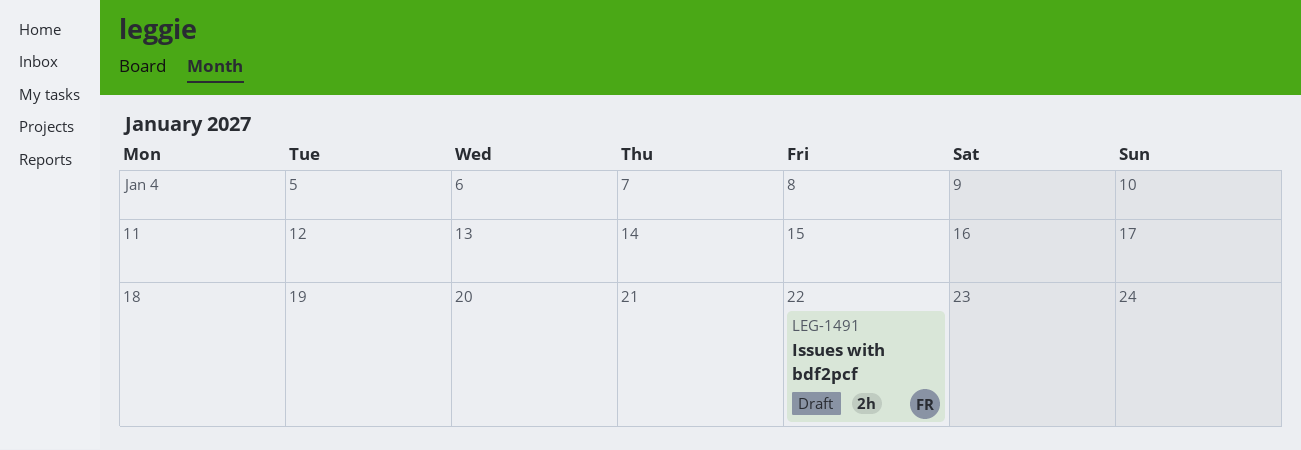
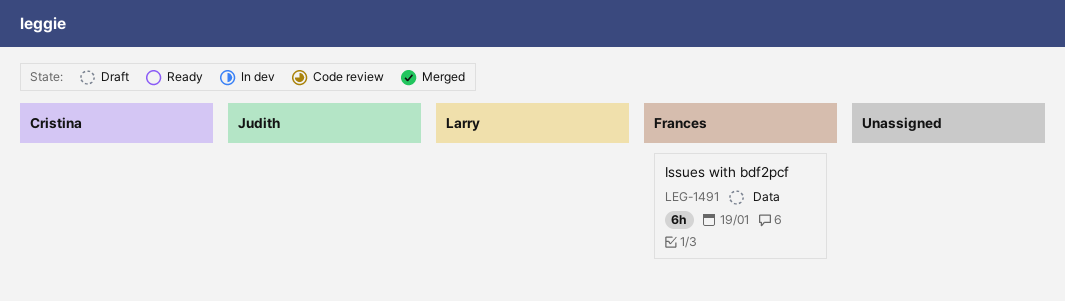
LEG-1491, estimate: 2h -> 6h
LEG-1491, due: Jan 22 -> Jan 19

